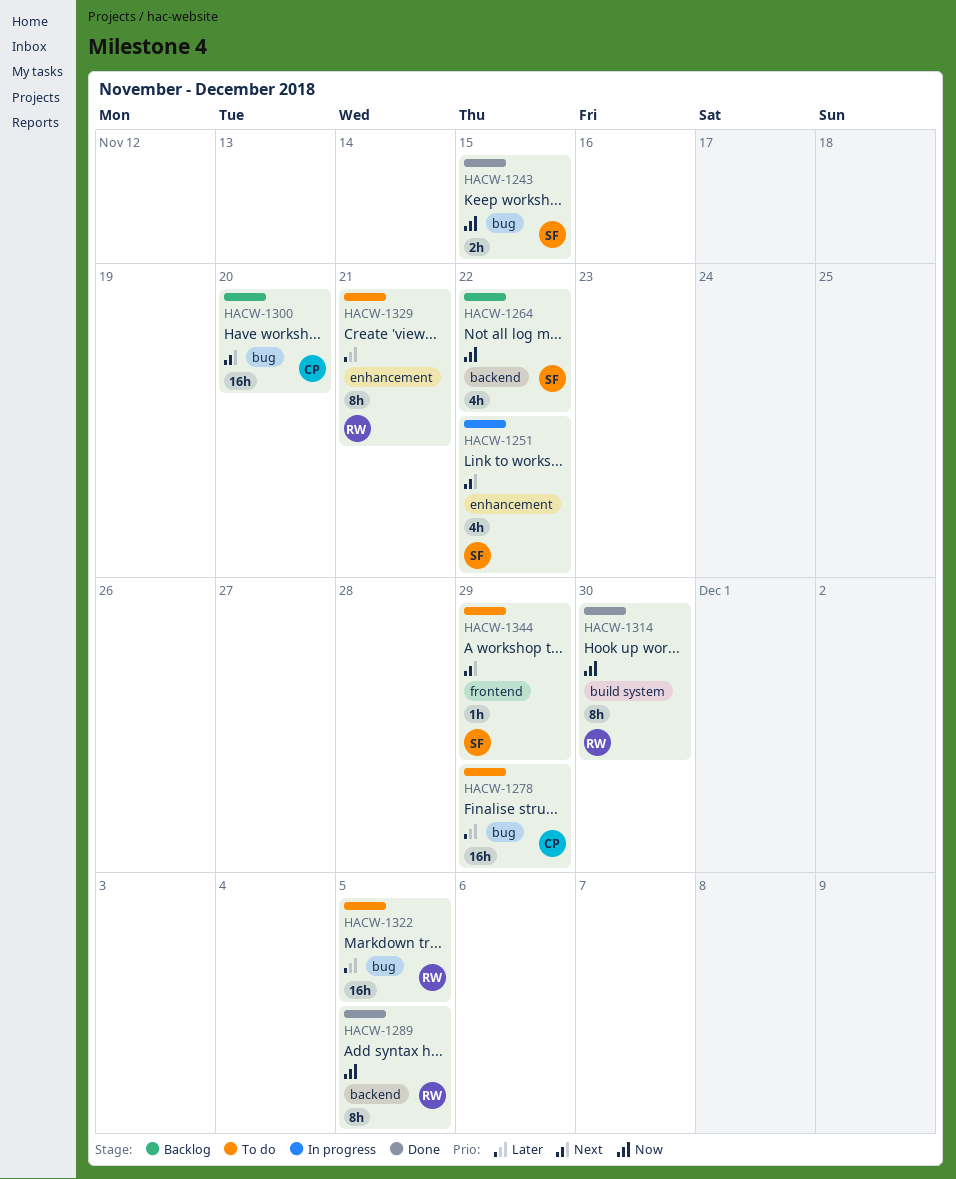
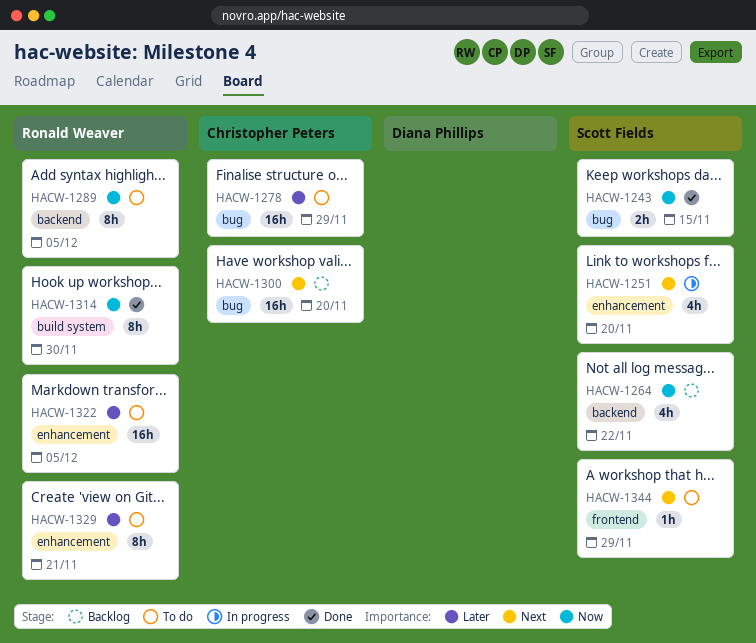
HACW-1251, due: Nov 22 -> Nov 20
HACW-1289, status: Done -> To do
HACW-1322, label: bug -> enhancement

